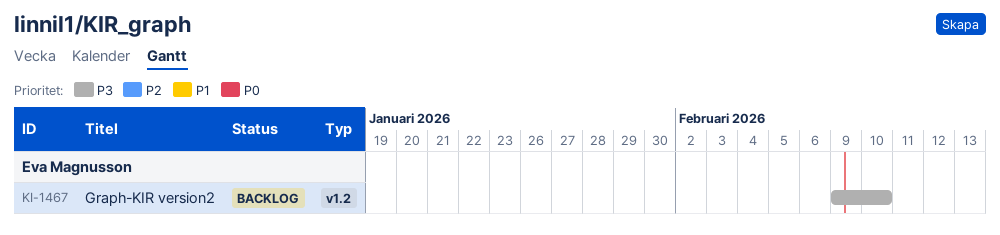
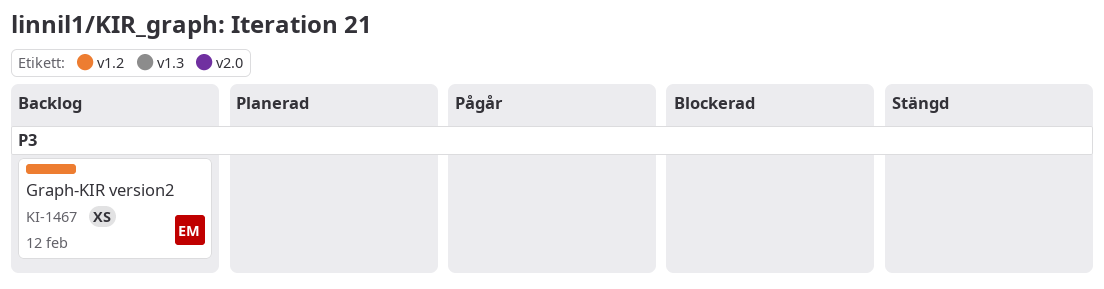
KI-1467, due: Feb 10 -> Feb 12

